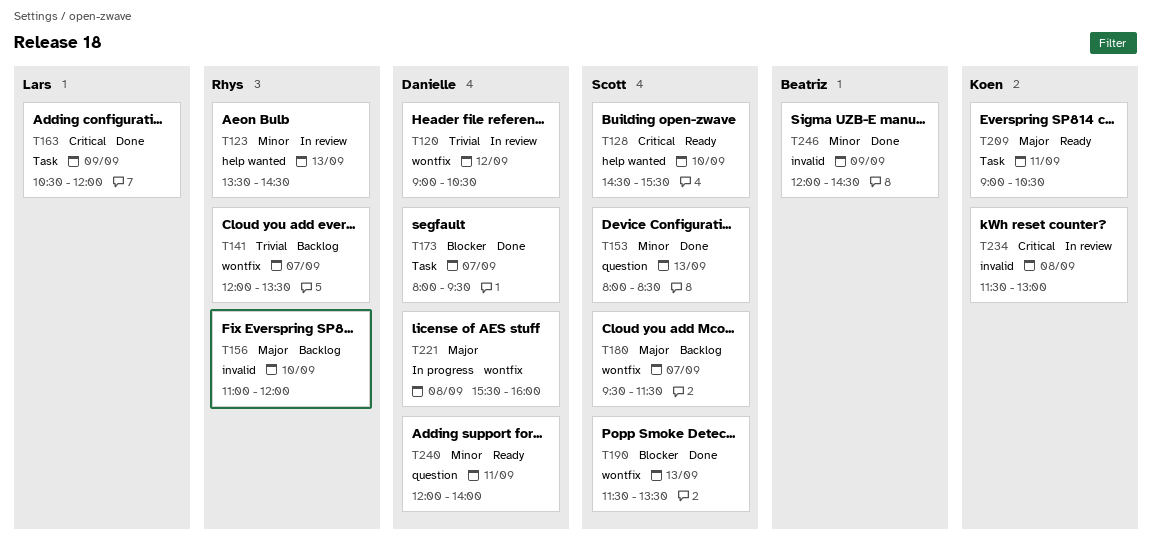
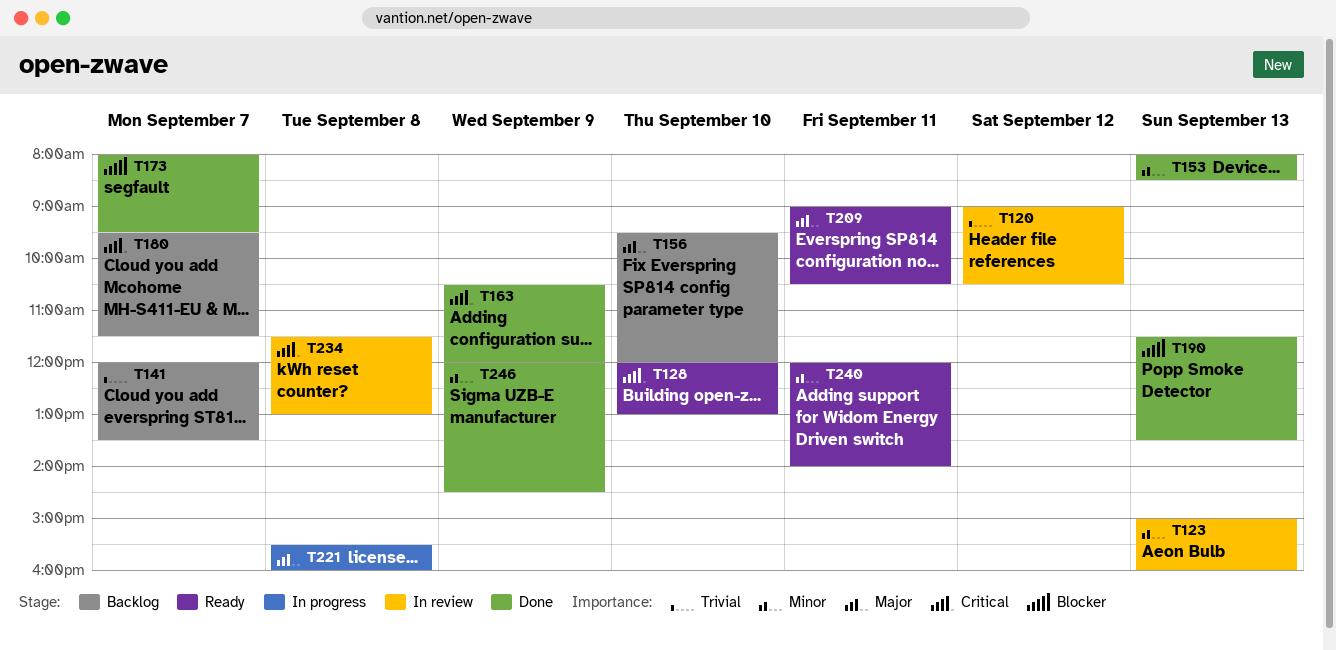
T123, begins: 13:30 -> 15:00
T123, ends: 14:30 -> 16:00
T128, begins: 14:30 -> 12:00
T128, ends: 15:30 -> 13:00
T156, begins: 11:00 -> 09:30
T180, priority: Major -> Critical

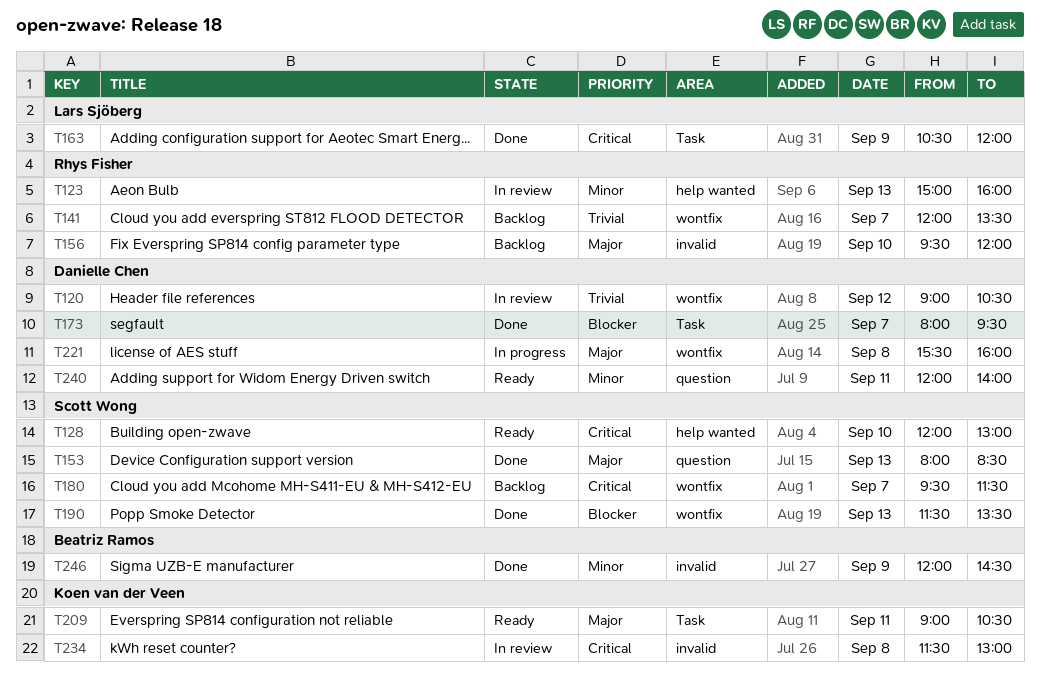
T153, priority: Minor -> Major

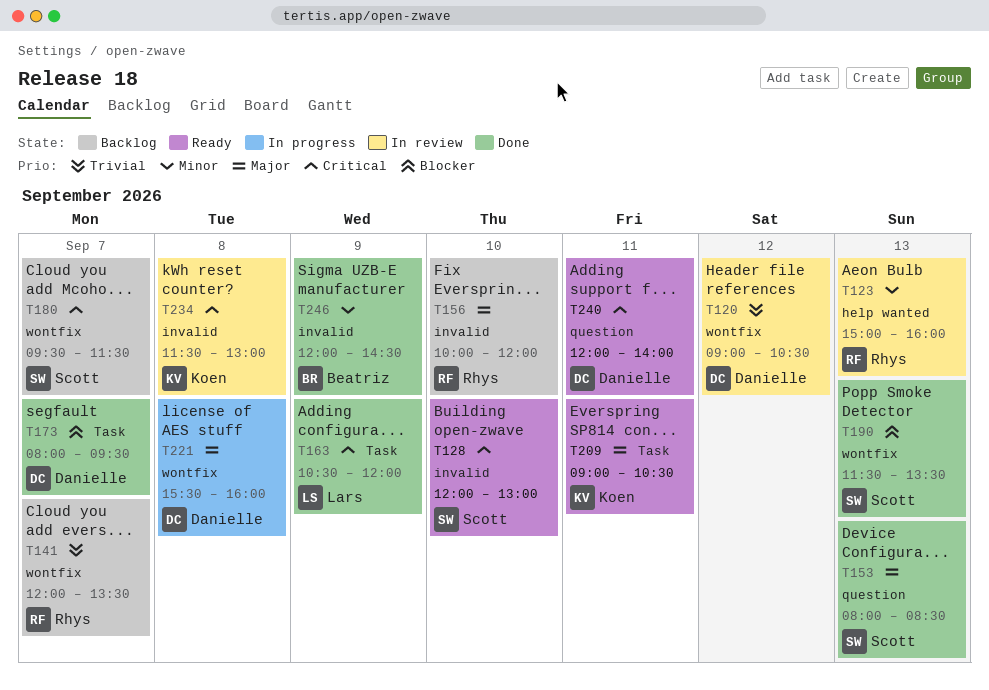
T128, label: help wanted -> invalid
T156, begins: 09:30 -> 10:00
T240, priority: Minor -> Critical

